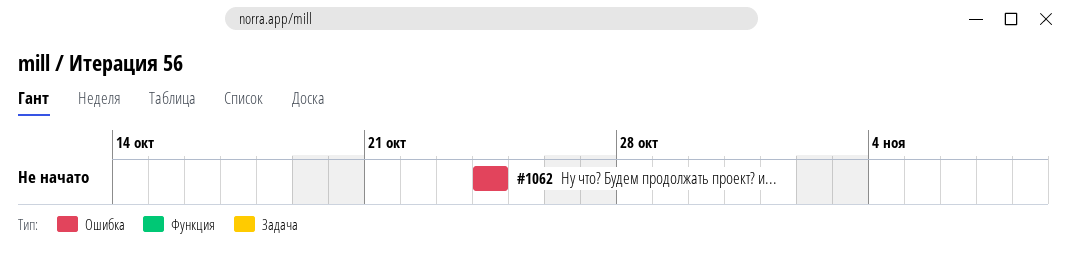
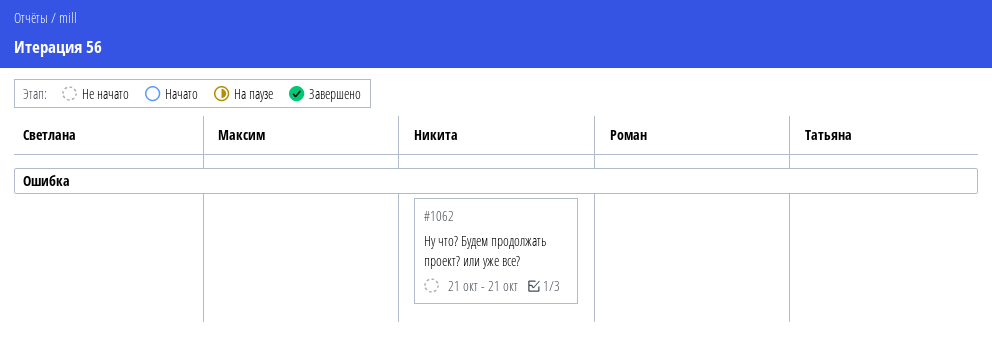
#1062, start: Oct 24 -> Oct 21
#1062, due: Oct 24 -> Oct 21

